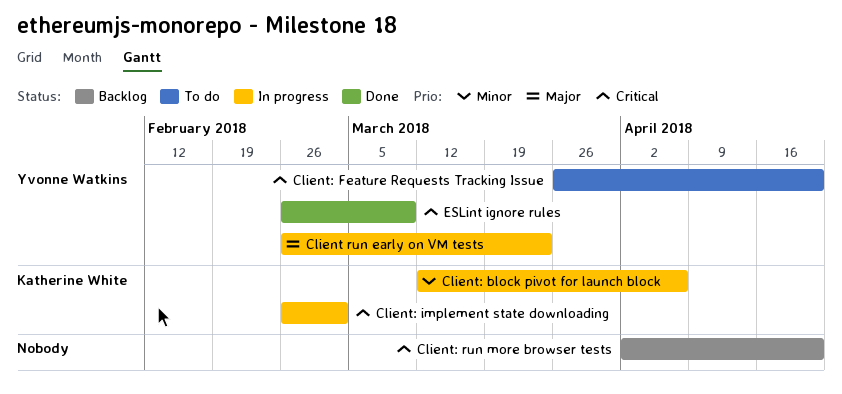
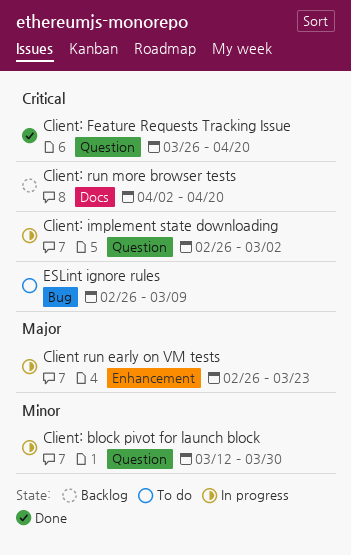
Client: block pivot for launch block, due: Apr 6 -> Mar 30
Client: Feature Requests Tracking Issue, status: To do -> Done
ESLint ignore rules, status: Done -> To do

